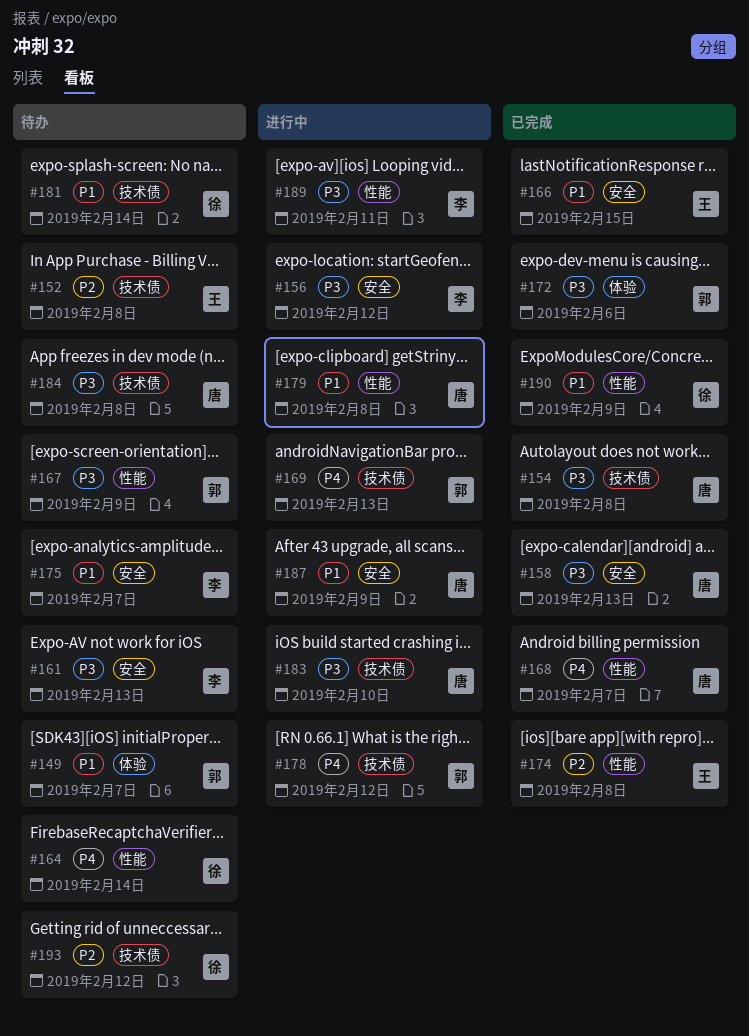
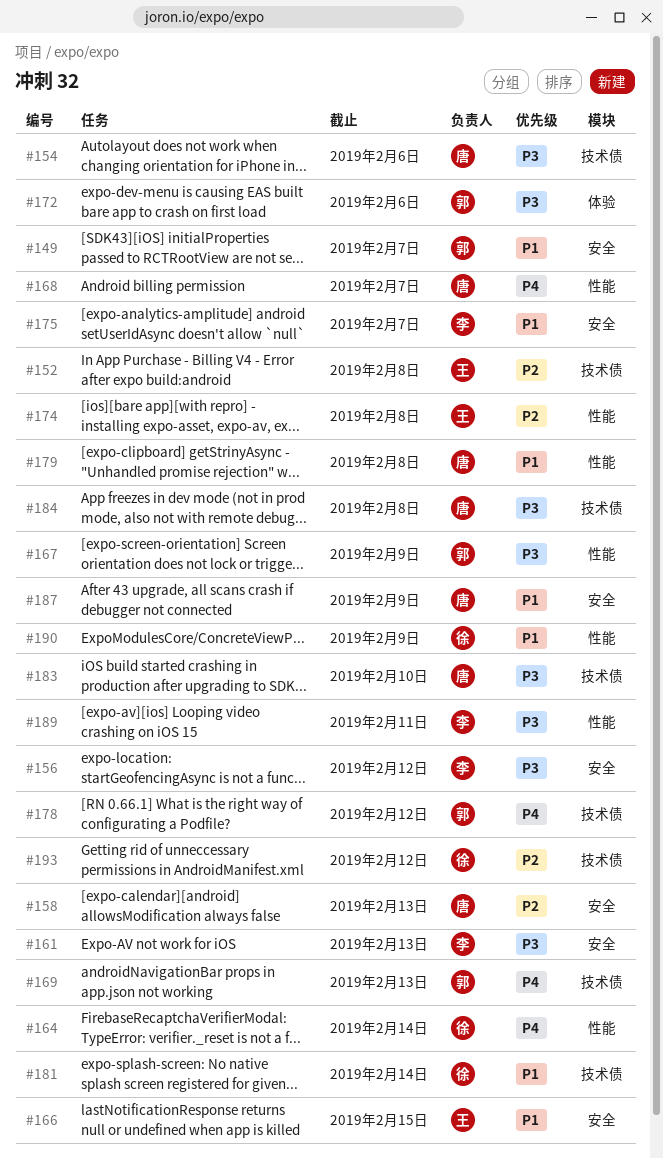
#149, label: 体验 -> 安全
#154, due: Feb 8 -> Feb 6
#158, priority: P3 -> P2

